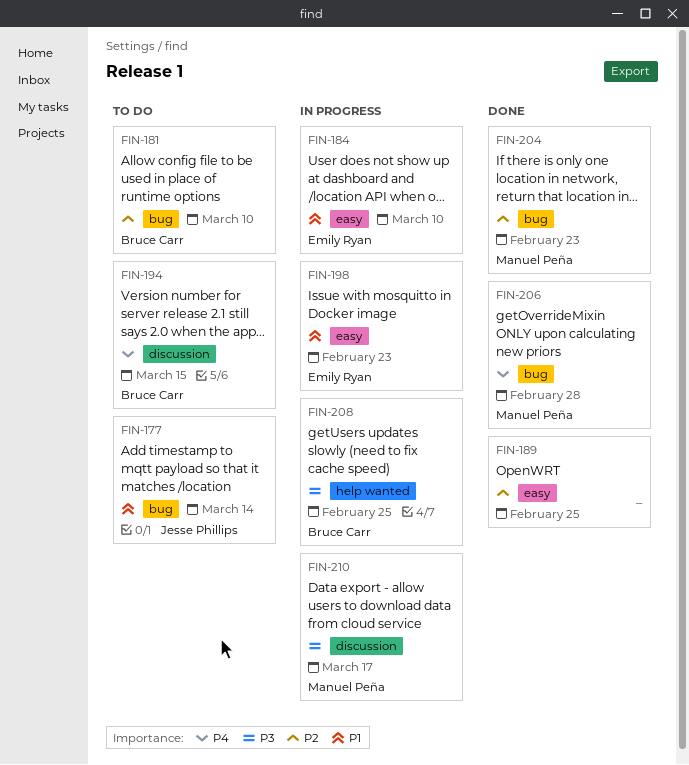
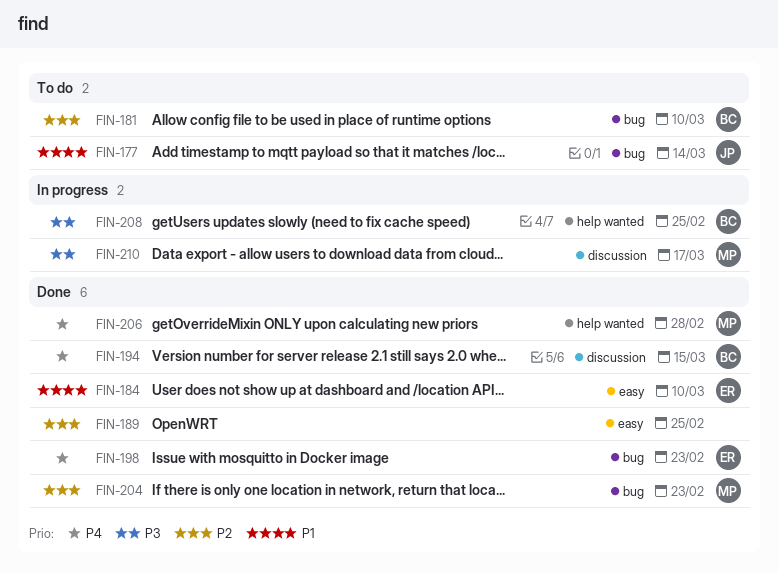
FIN-184, status: In progress -> Done
FIN-194, status: To do -> Done
FIN-198, status: In progress -> Done
FIN-198, priority: P1 -> P4
FIN-198, label: easy -> bug
FIN-206, label: bug -> help wanted

